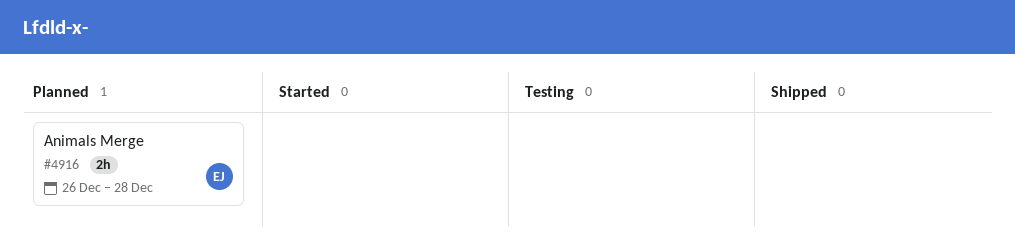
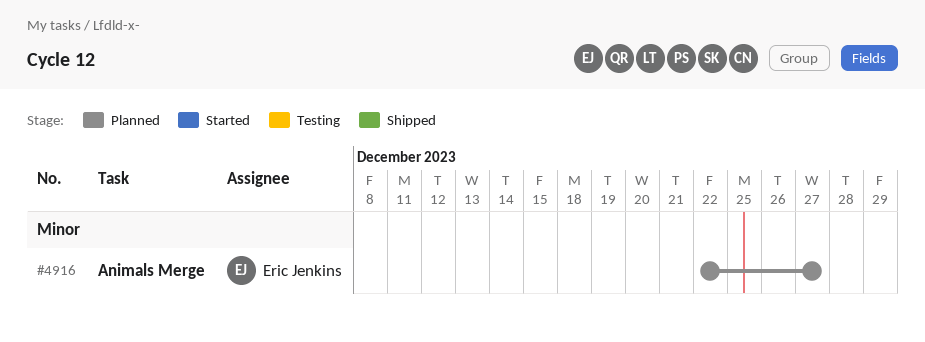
#4916, start: Dec 26 -> Dec 22
#4916, due: Dec 28 -> Dec 27

